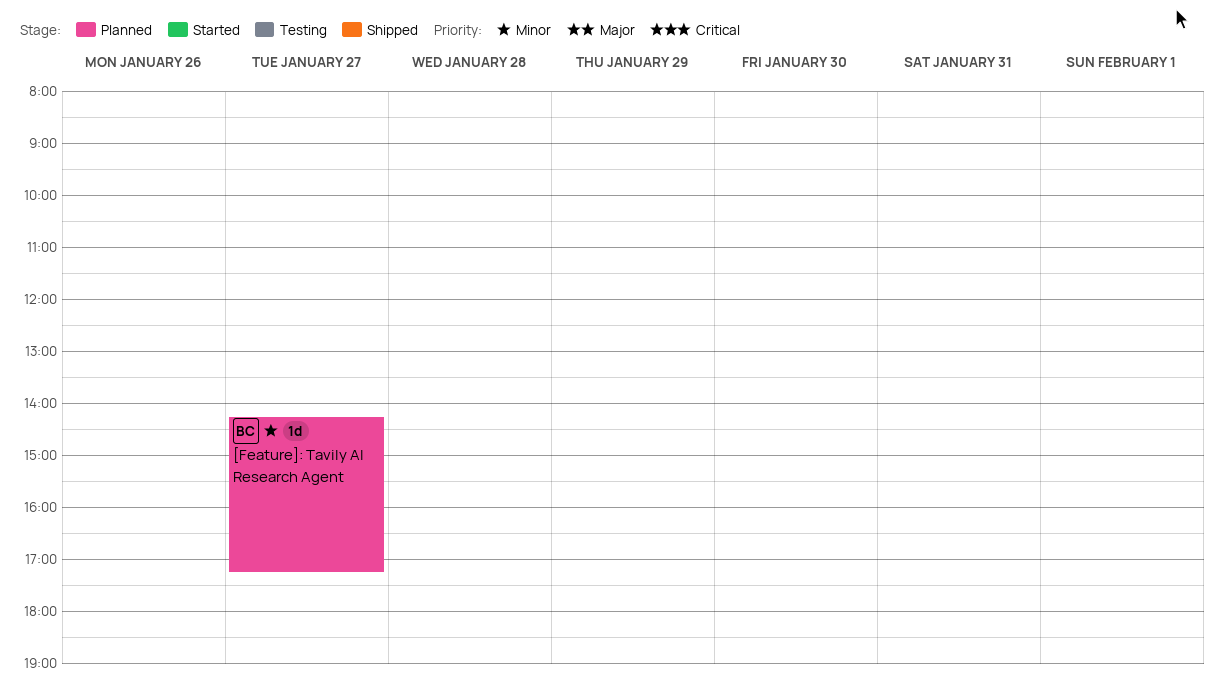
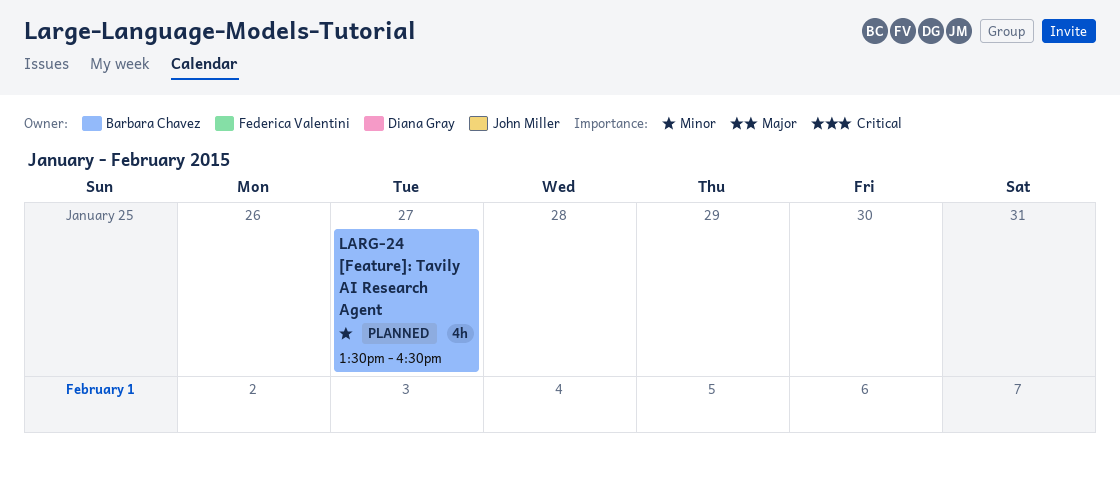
[Feature]: Tavily AI Research Agent, estimate: 1d -> 4h
[Feature]: Tavily AI Research Agent, begins: 14:15 -> 13:30
[Feature]: Tavily AI Research Agent, ends: 17:15 -> 16:30

